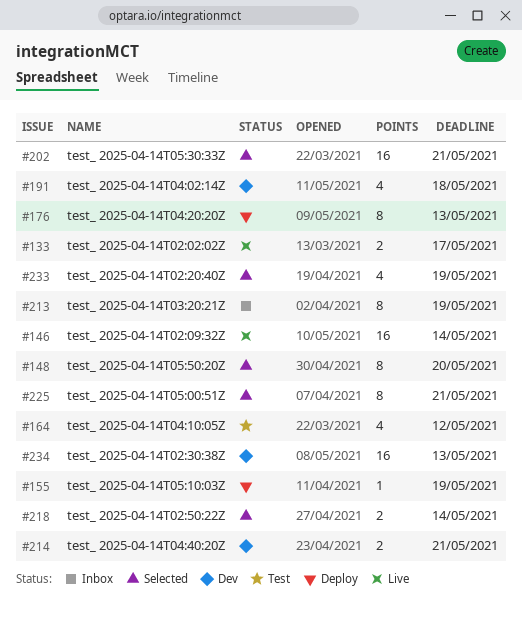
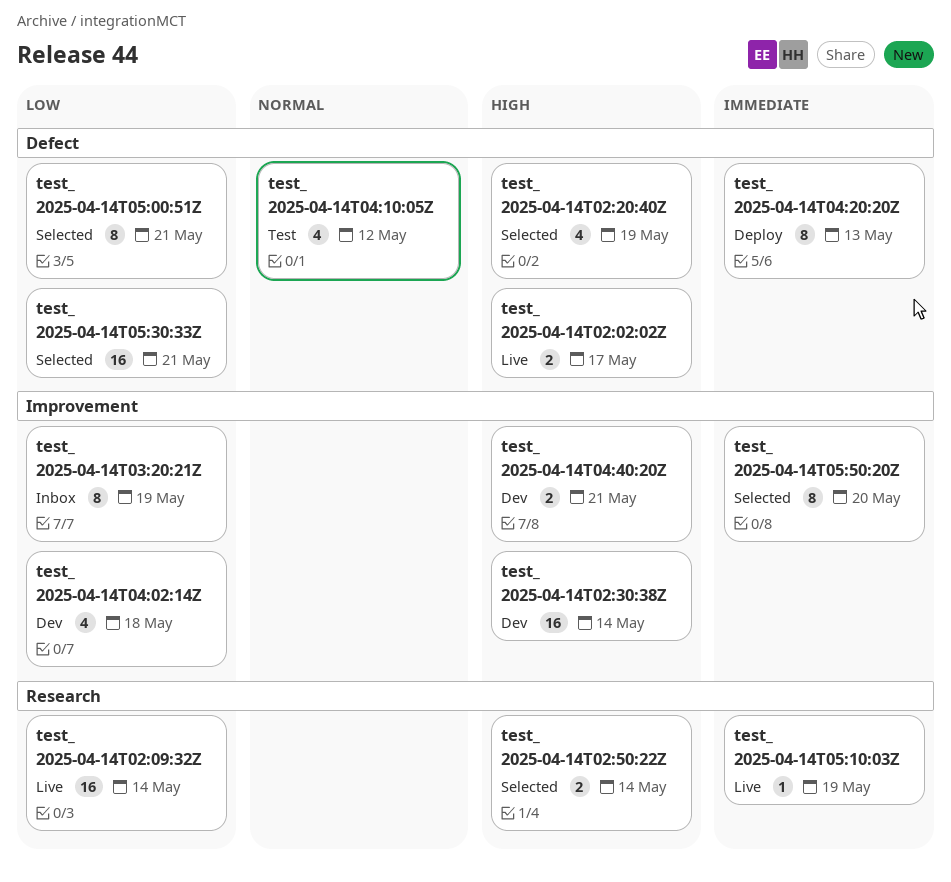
test_ 2025-04-14T02:30:38Z, due: May 13 -> May 14
test_ 2025-04-14T05:10:03Z, status: Deploy -> Live

